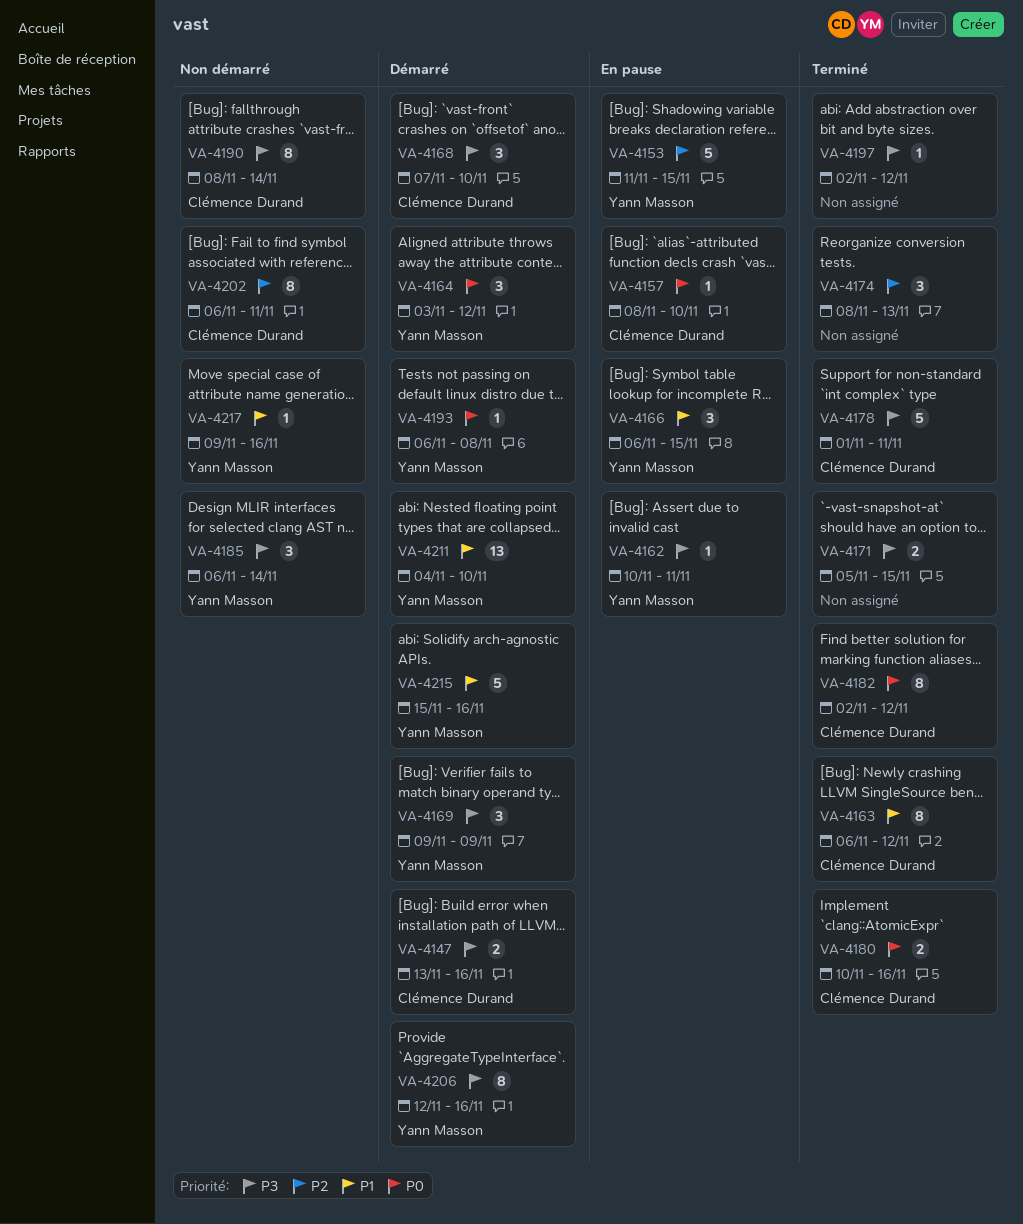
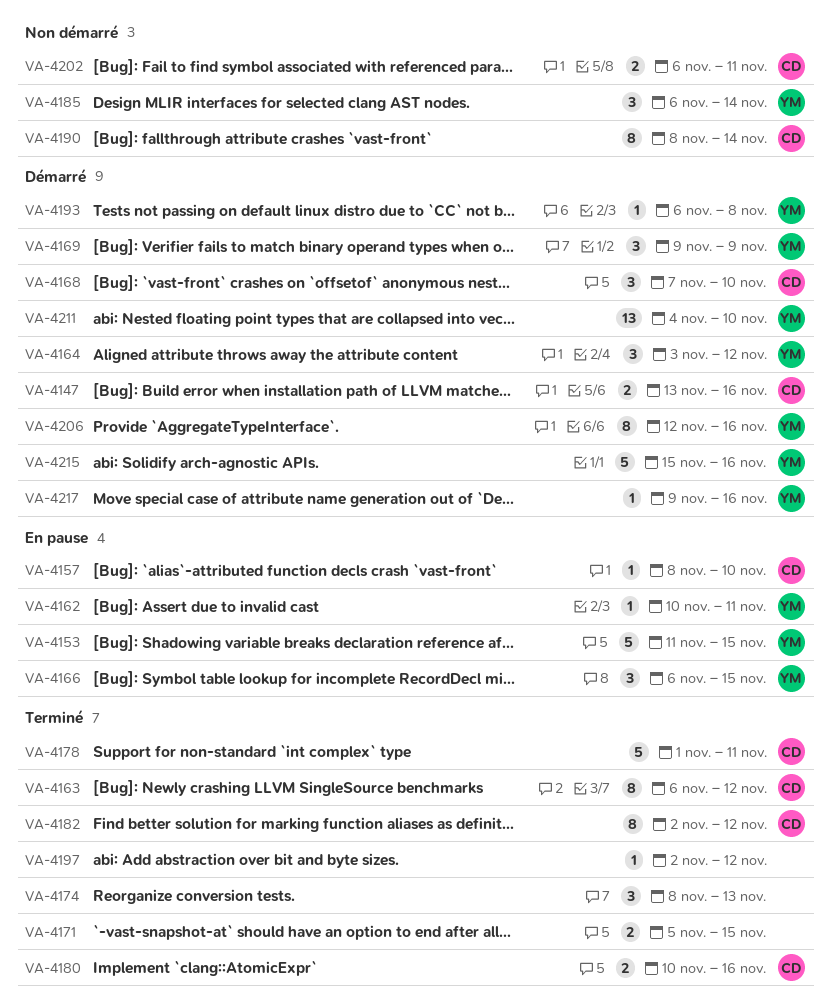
VA-4202, estimate: 8 -> 2
VA-4217, status: Non démarré -> Démarré

